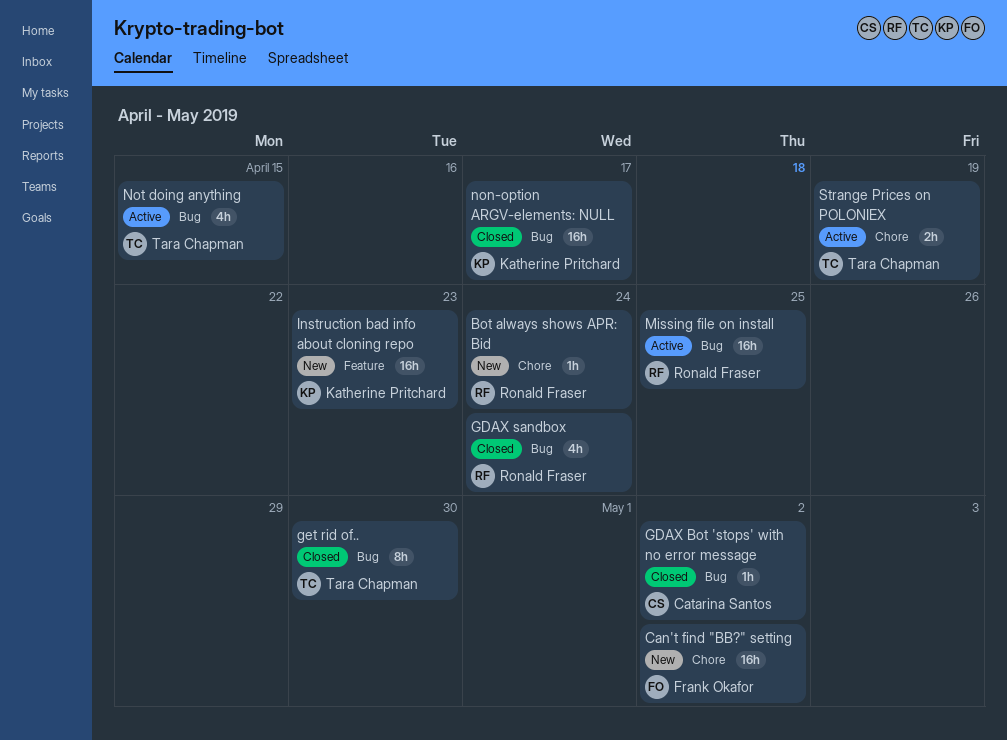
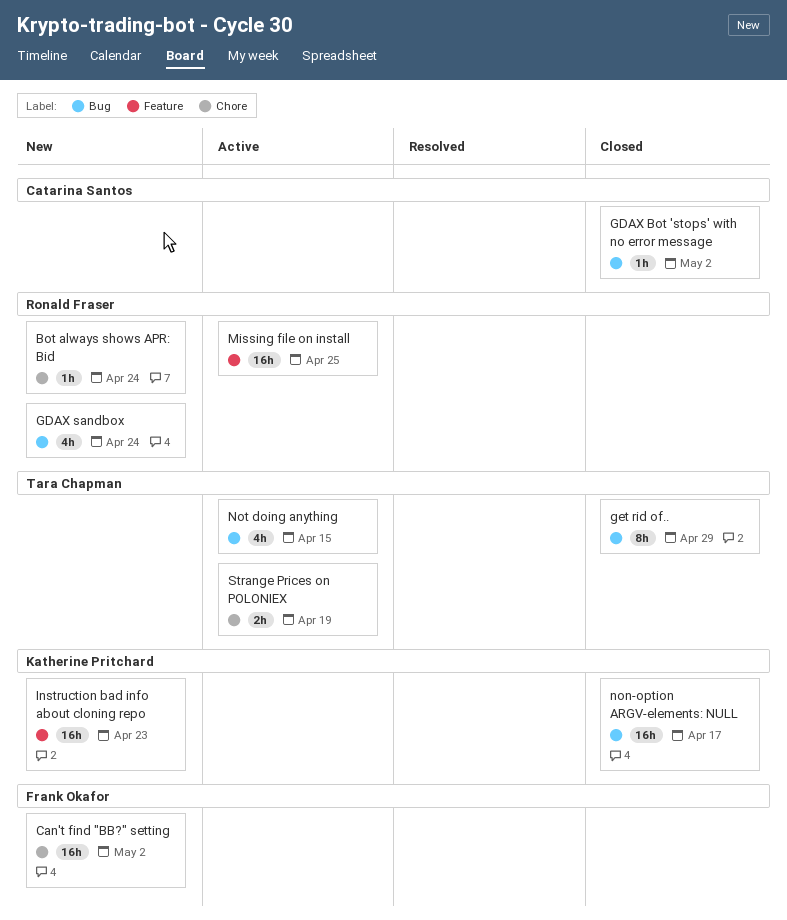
GDAX sandbox, status: Closed -> New
get rid of.., due: Apr 30 -> Apr 29
Missing file on install, label: Bug -> Feature

